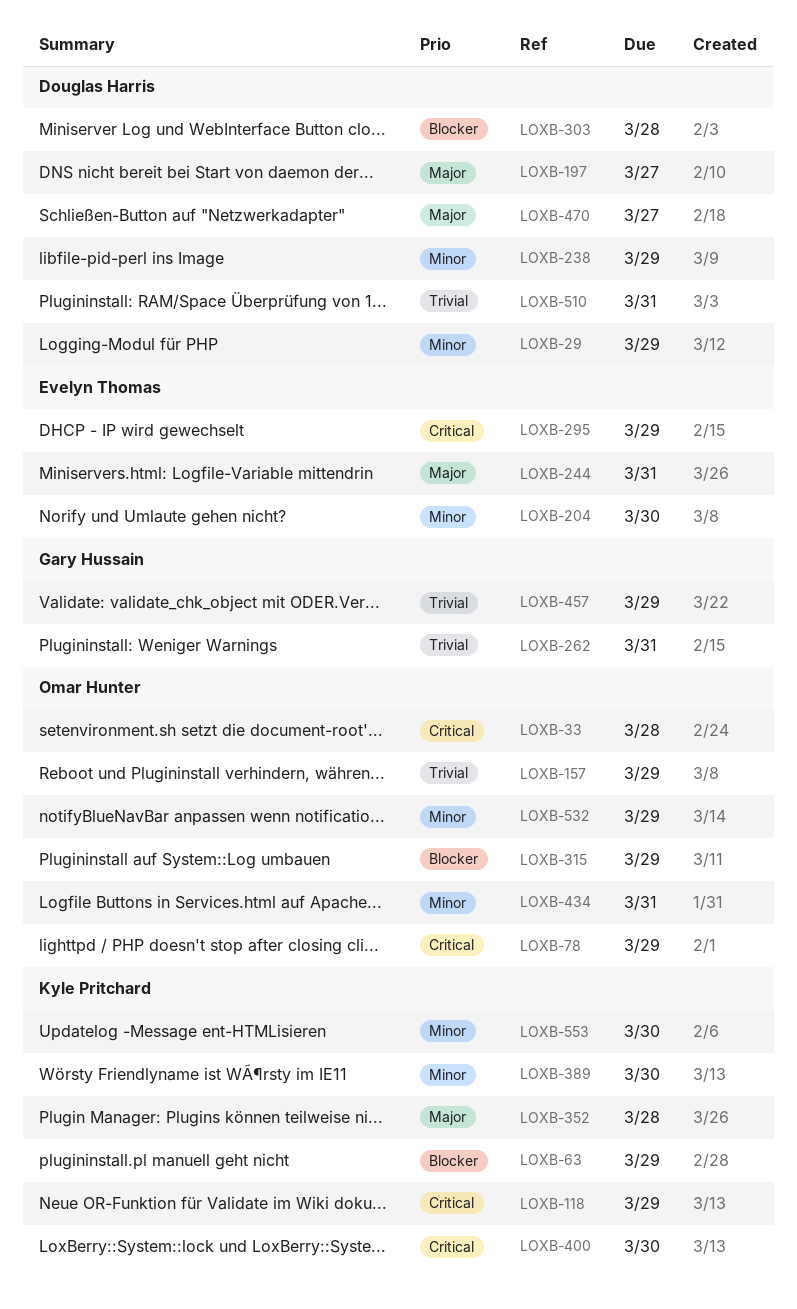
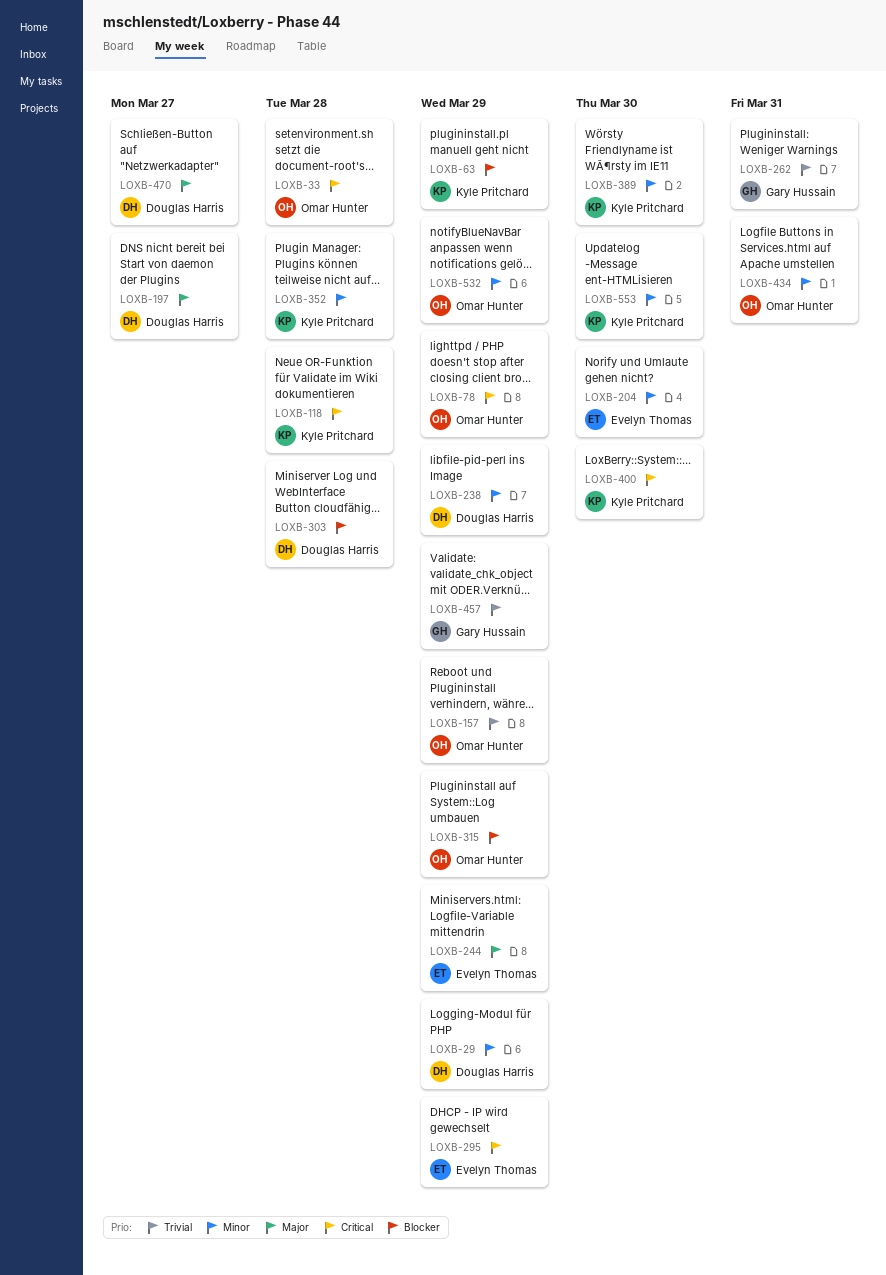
LOXB-118, due: Mar 29 -> Mar 28
LOXB-244, due: Mar 31 -> Mar 29
LOXB-352, priority: Major -> Minor
LOXB-510: present -> none

